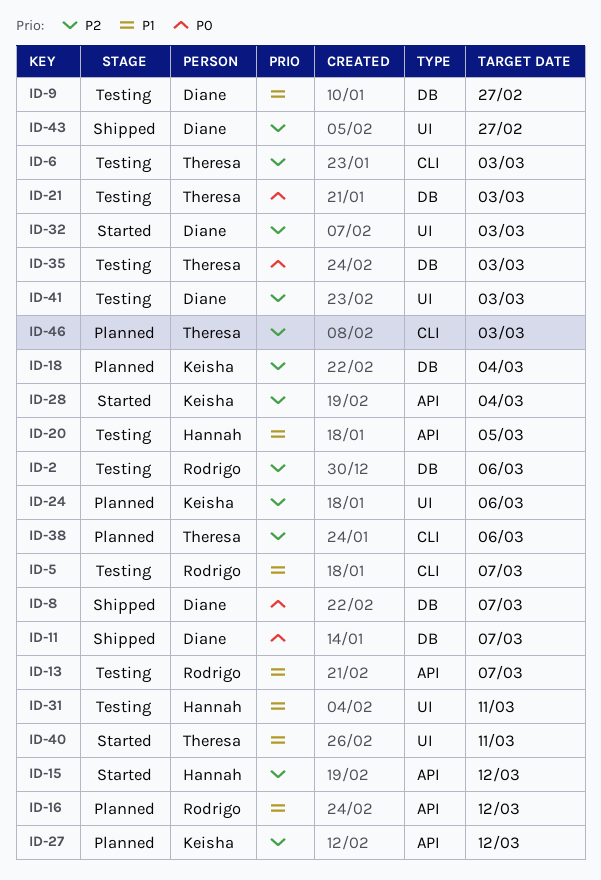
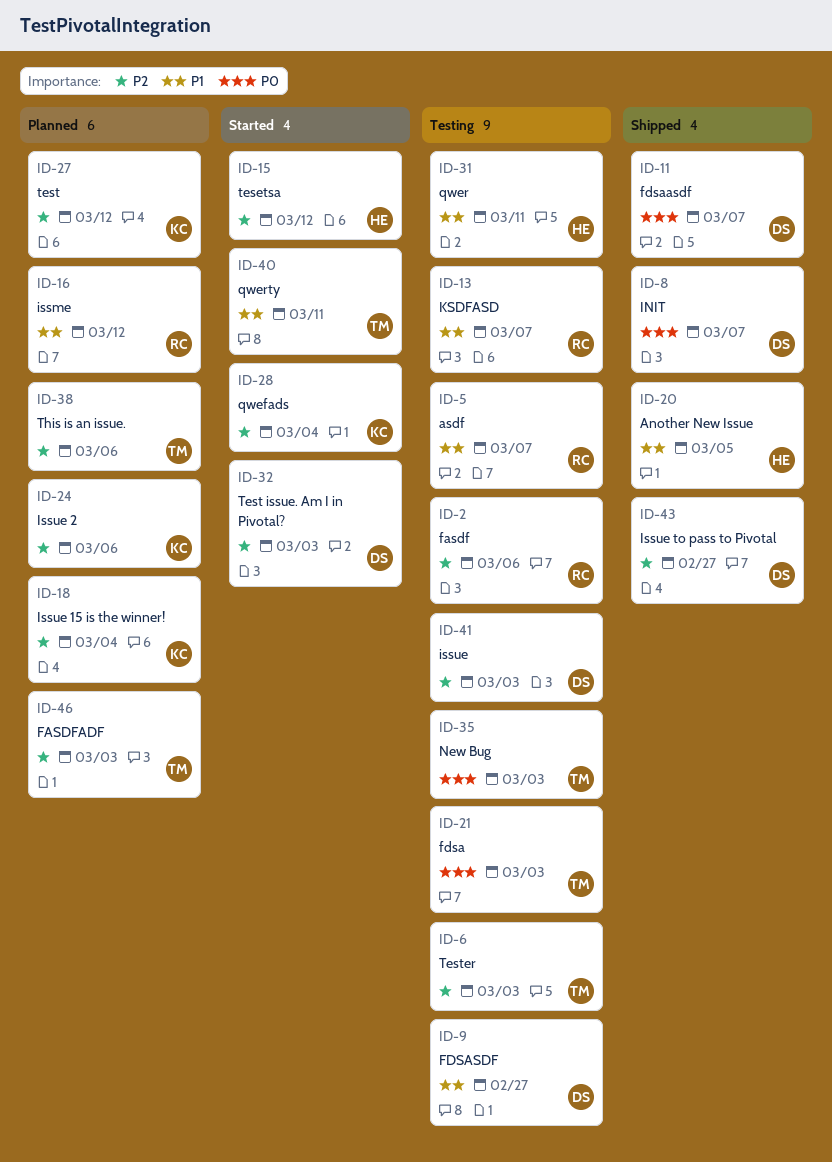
ID-20, status: Testing -> Shipped

